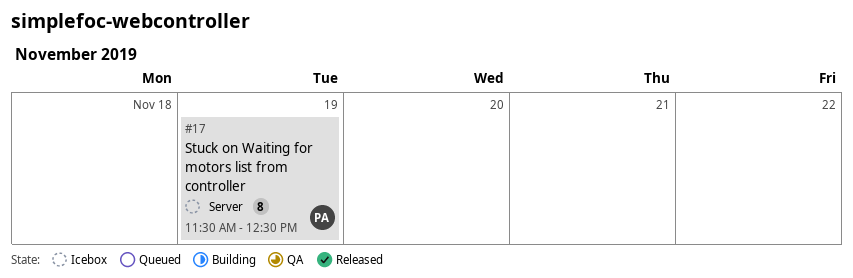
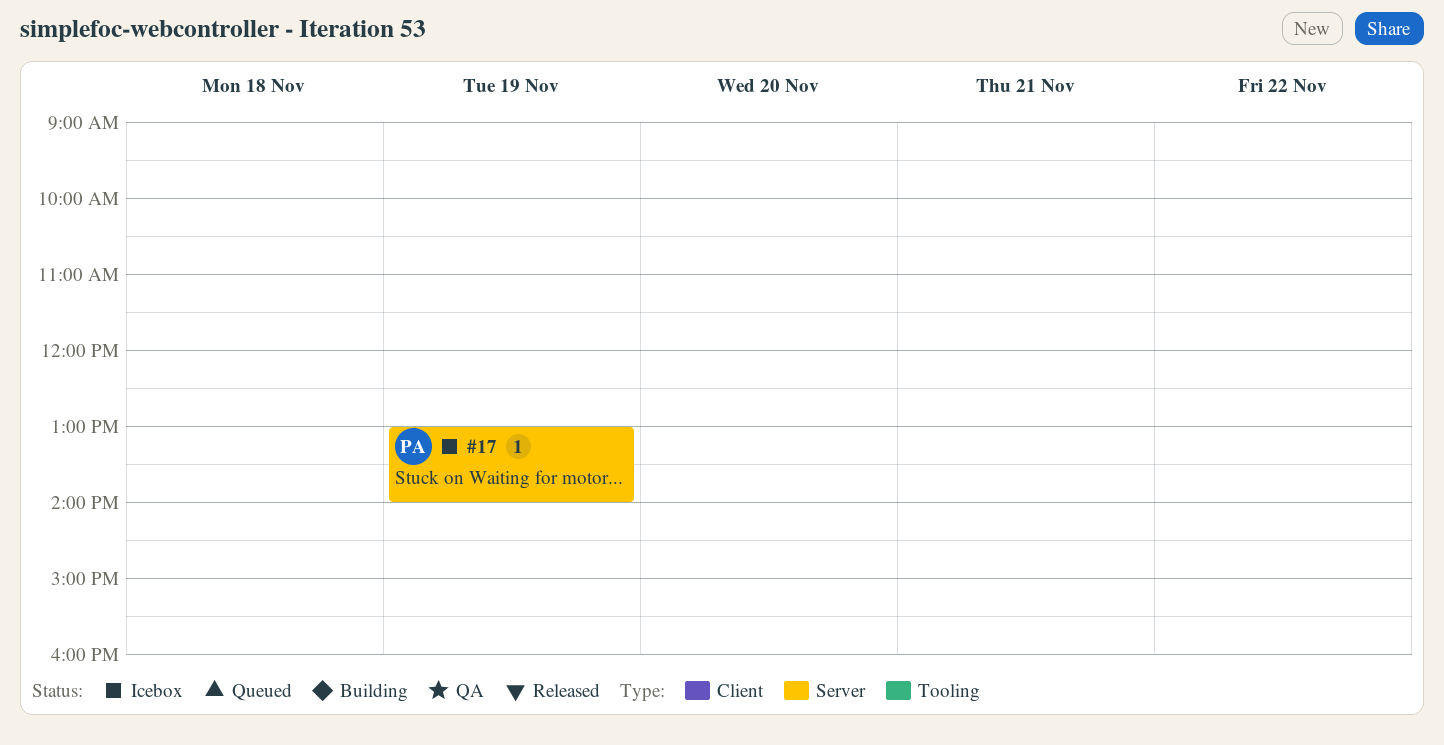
#17, estimate: 8 -> 1
#17, begins: 11:30 -> 13:00
#17, ends: 12:30 -> 14:00

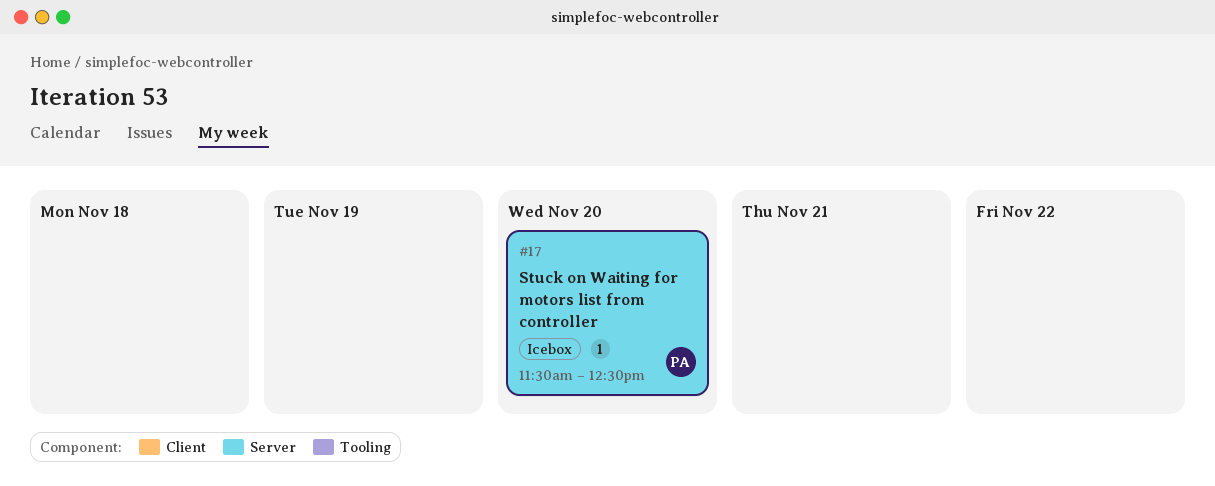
#17, day: Nov 19 -> Nov 20
#17, begins: 13:00 -> 11:30
#17, ends: 14:00 -> 12:30

